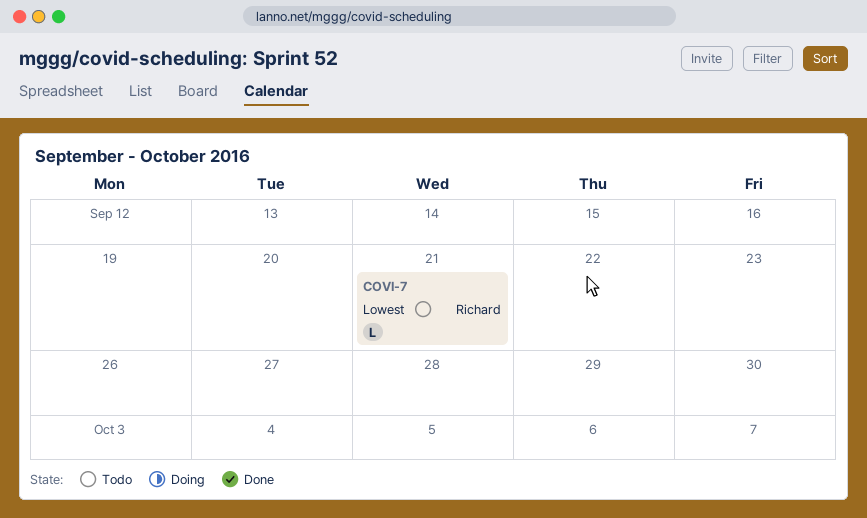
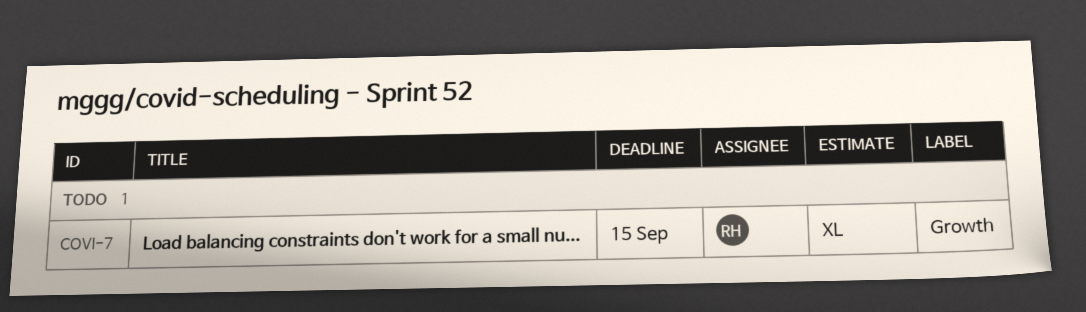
COVI-7, estimate: L -> XL
COVI-7, due: Sep 21 -> Sep 15

